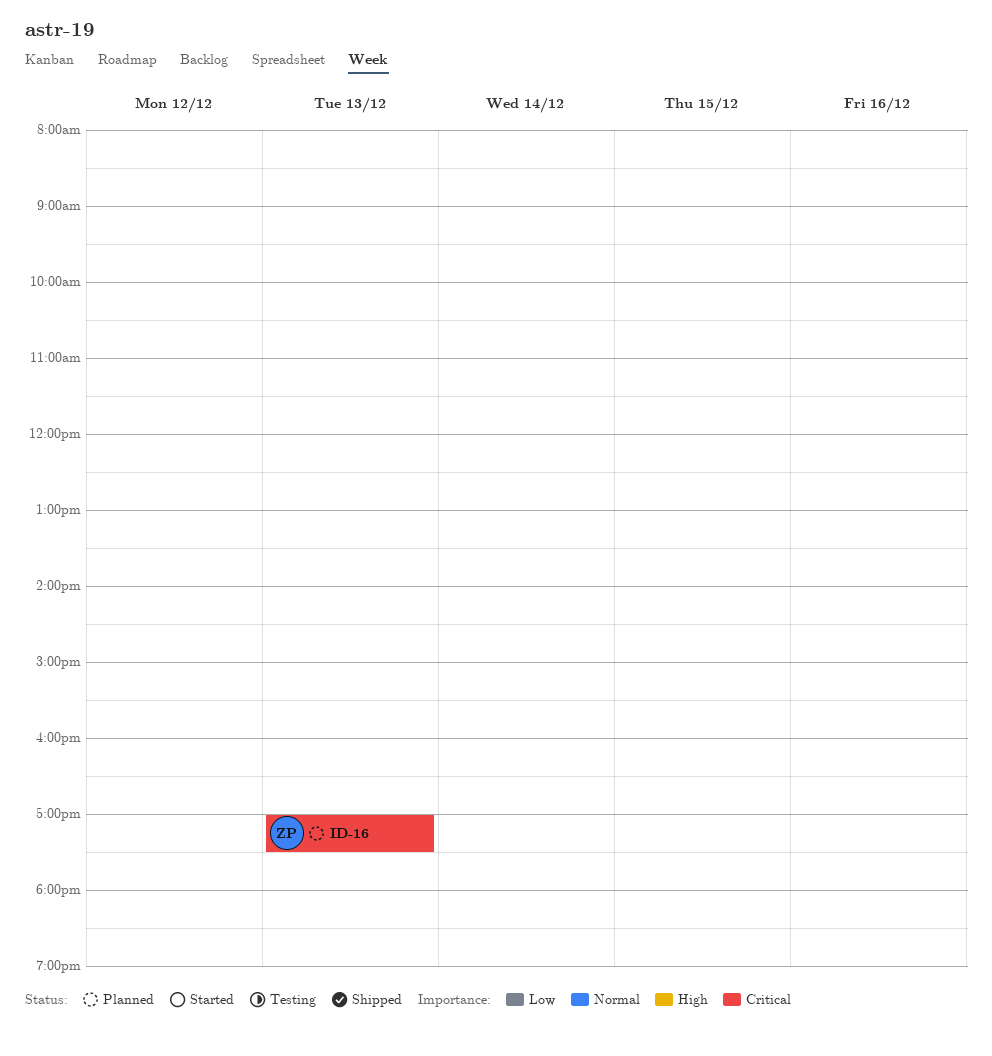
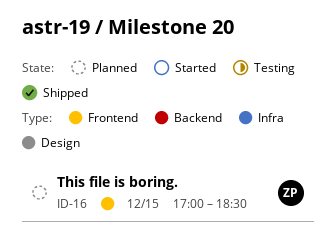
ID-16, day: Dec 13 -> Dec 15
ID-16, ends: 17:30 -> 18:30

